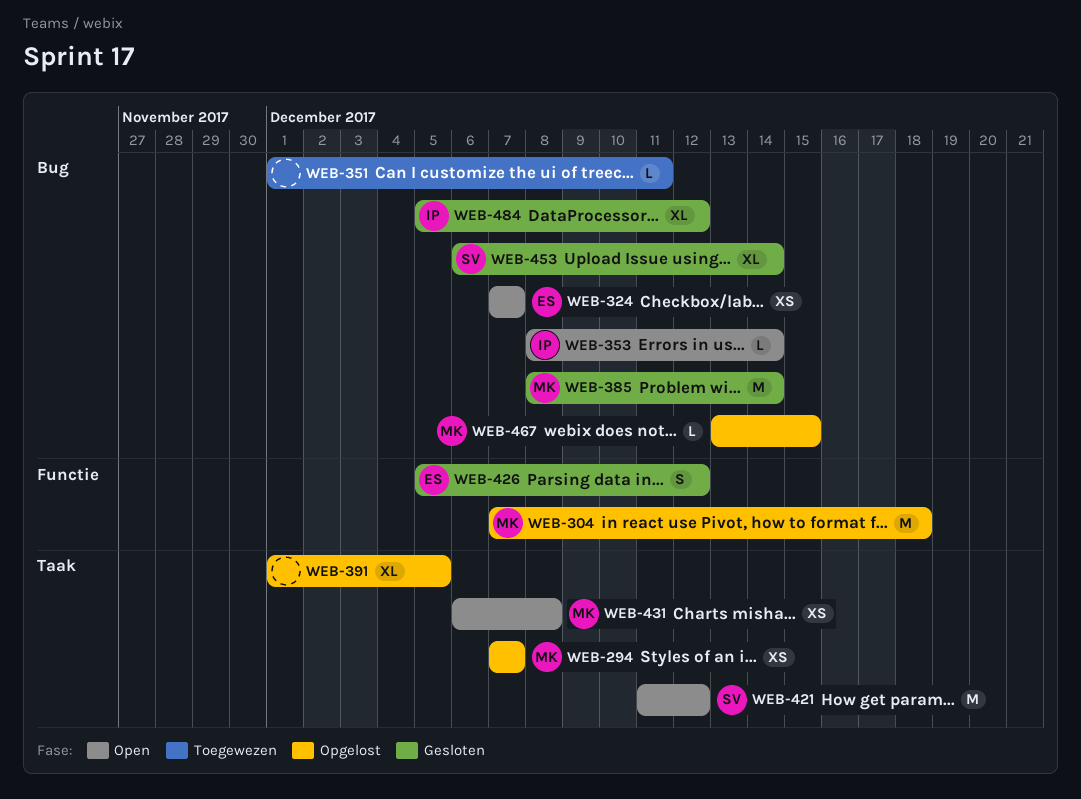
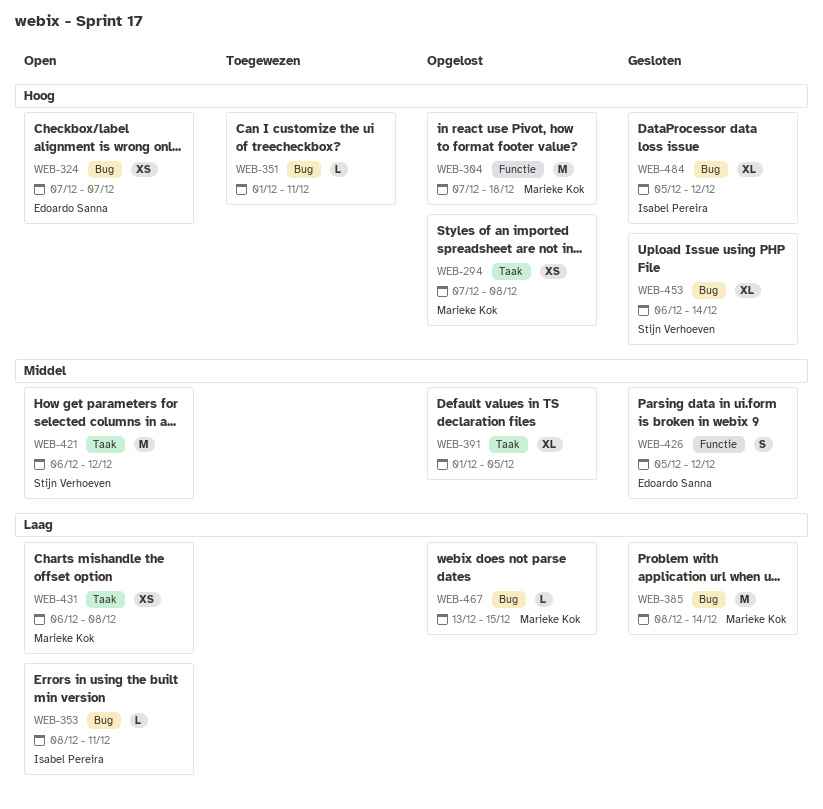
WEB-294, due: Dec 7 -> Dec 8
WEB-353, due: Dec 14 -> Dec 11
WEB-421, start: Dec 11 -> Dec 6

